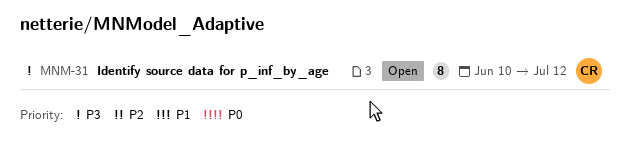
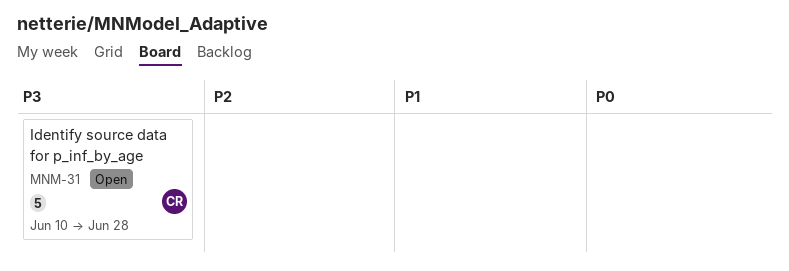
MNM-31, estimate: 8 -> 5
MNM-31, due: Jul 12 -> Jun 28

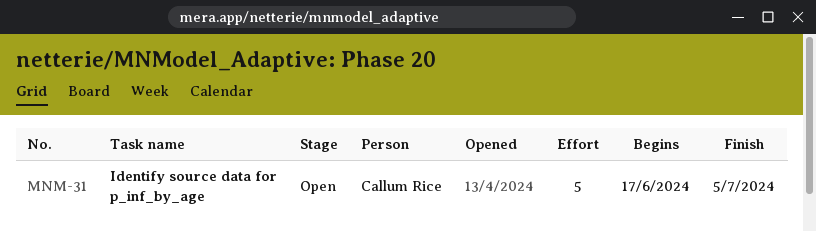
MNM-31, start: Jun 10 -> Jun 17
MNM-31, due: Jun 28 -> Jul 5

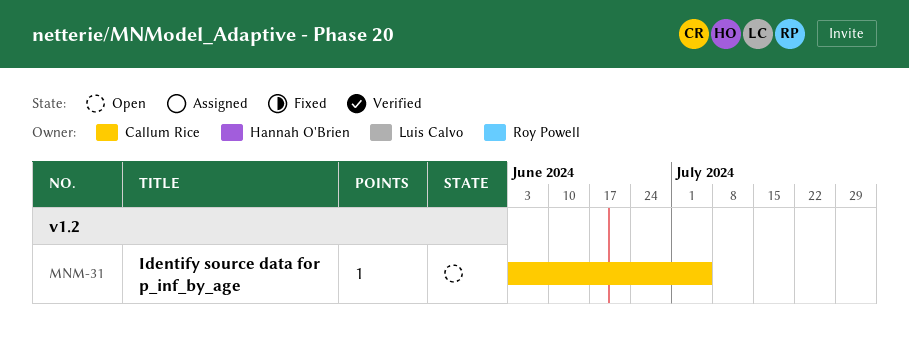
MNM-31, estimate: 5 -> 1
MNM-31, start: Jun 17 -> Jun 3

